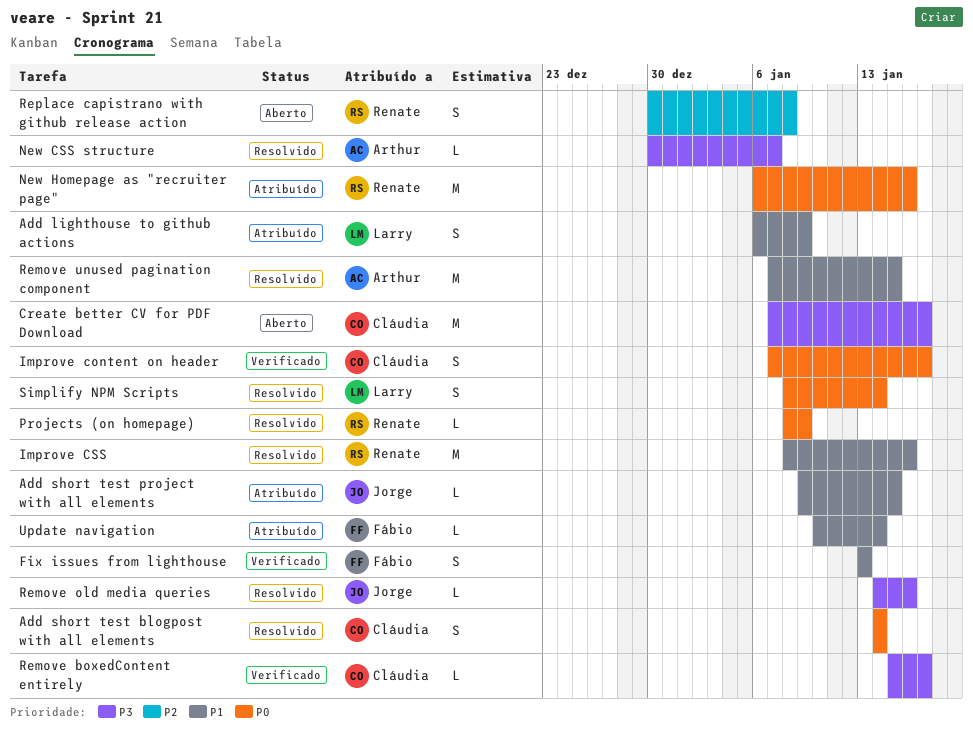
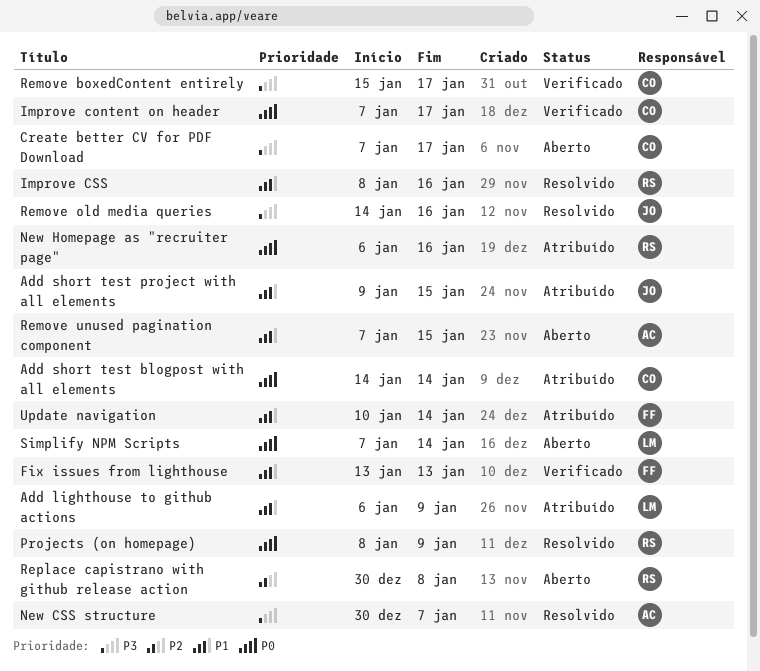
Add short test blogpost with all elements, status: Resolvido -> Atribuído
Remove unused pagination component, status: Resolvido -> Aberto
Simplify NPM Scripts, status: Resolvido -> Aberto
Simplify NPM Scripts, start: Jan 8 -> Jan 7

